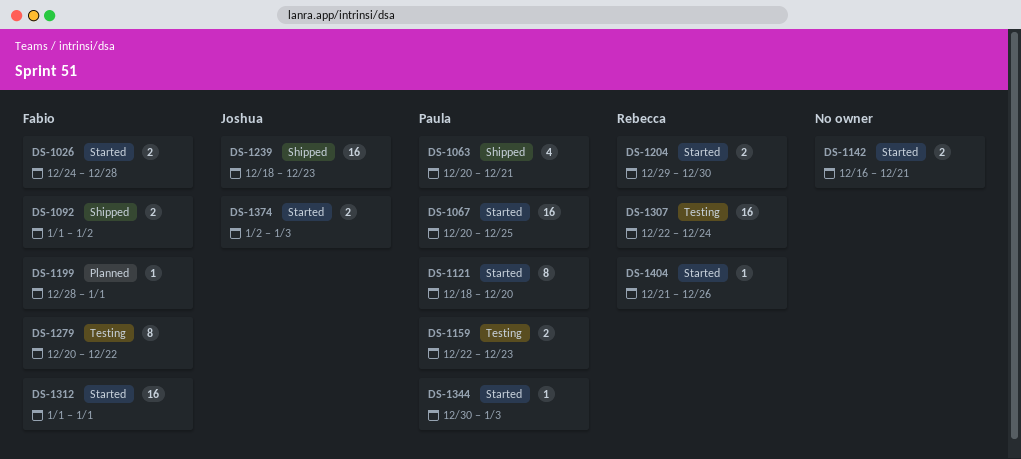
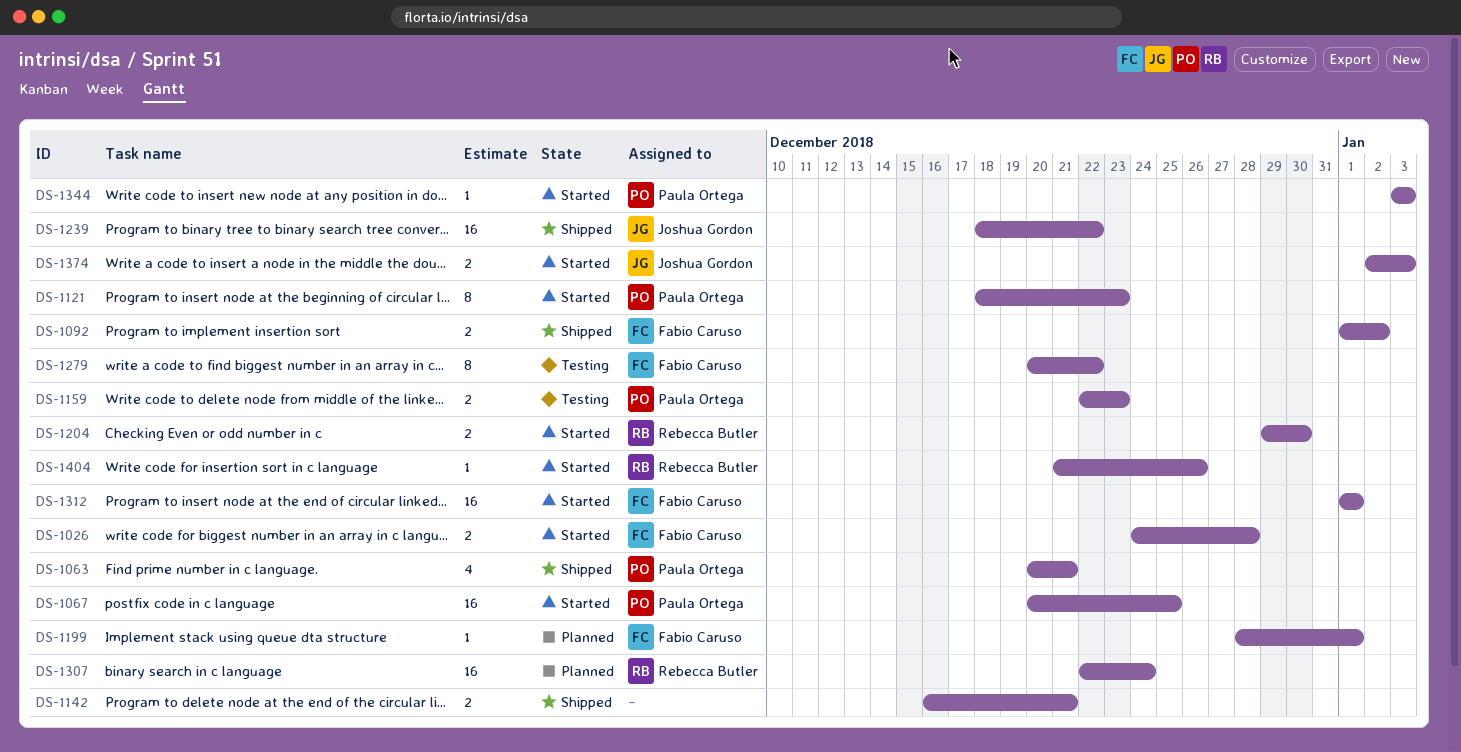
DS-1121, due: Dec 20 -> Dec 23
DS-1142, status: Started -> Shipped
DS-1239, due: Dec 23 -> Dec 22
DS-1307, status: Testing -> Planned
DS-1344, start: Dec 30 -> Jan 3

